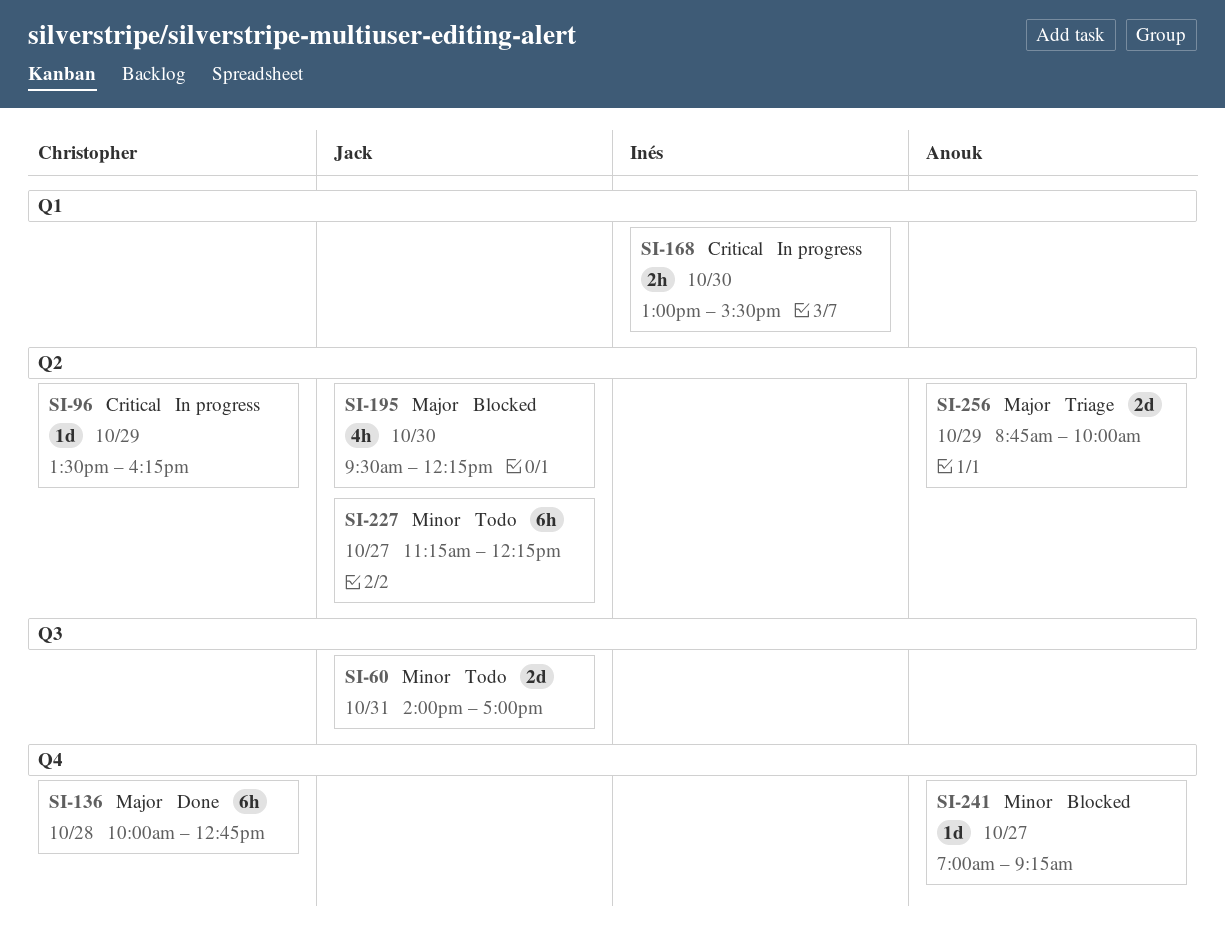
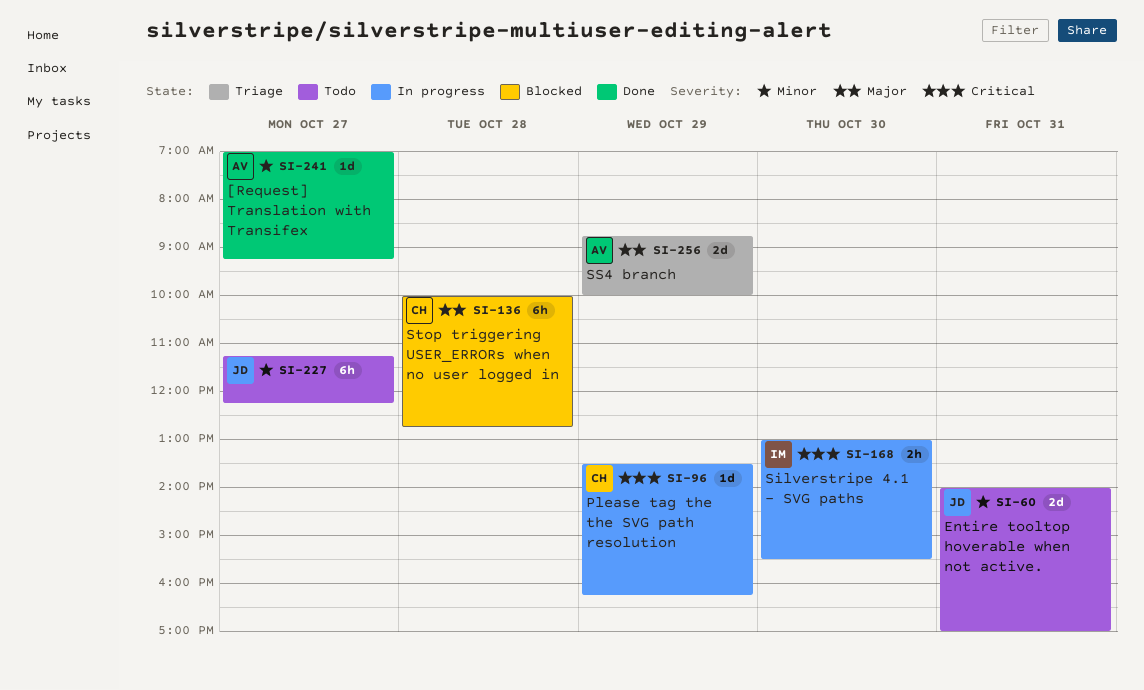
SI-136, status: Done -> Blocked
SI-195: present -> none
SI-241, status: Blocked -> Done

